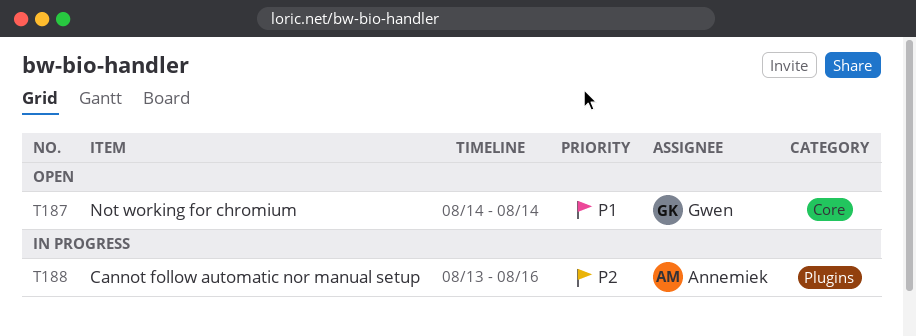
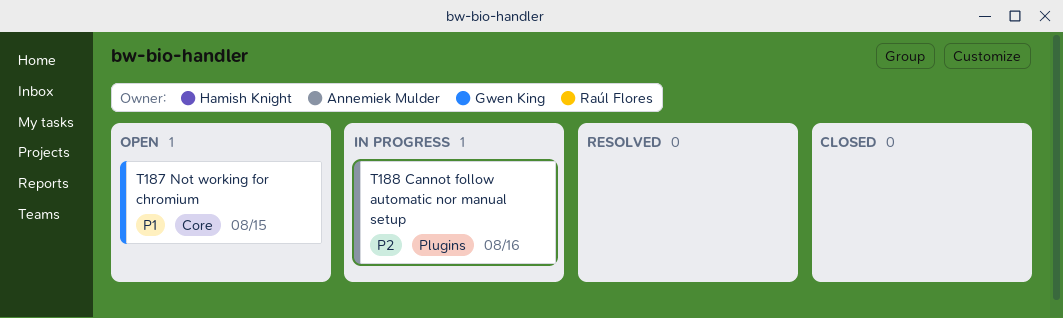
T187, due: Aug 14 -> Aug 15

